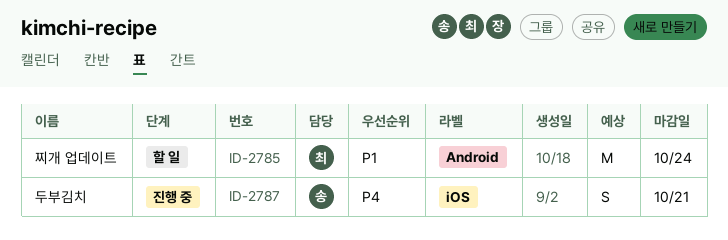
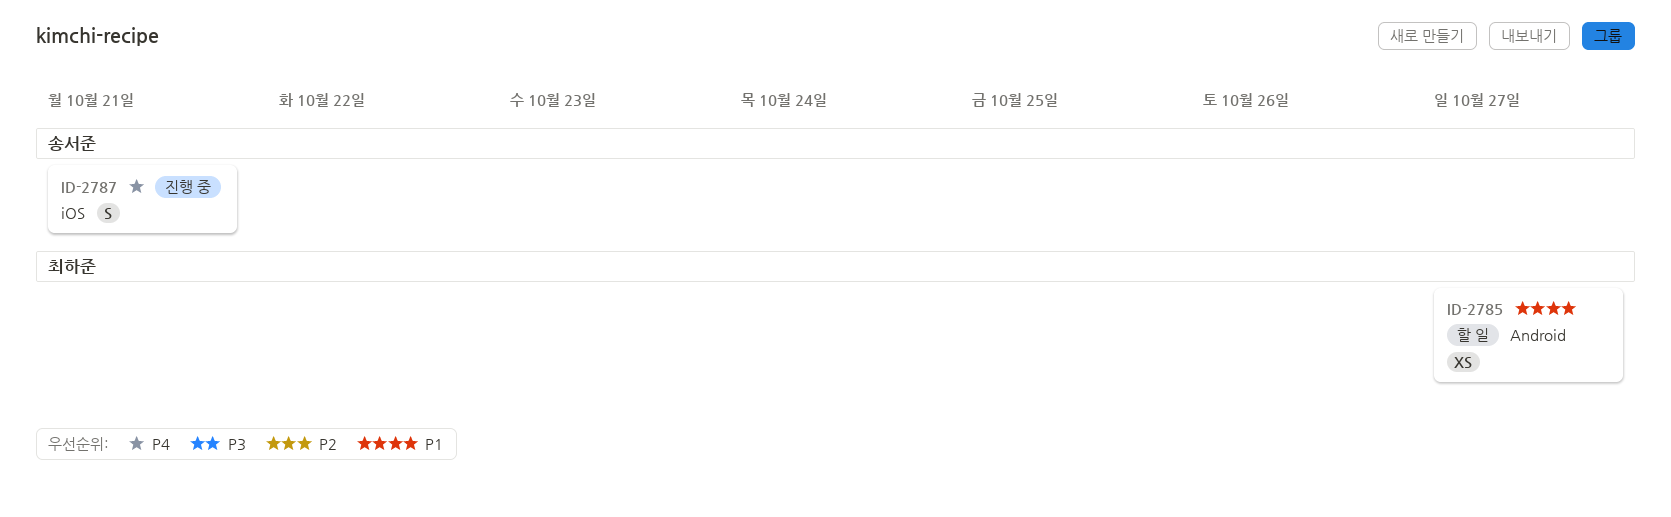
ID-2785, estimate: M -> XS
ID-2785, due: Oct 24 -> Oct 27

